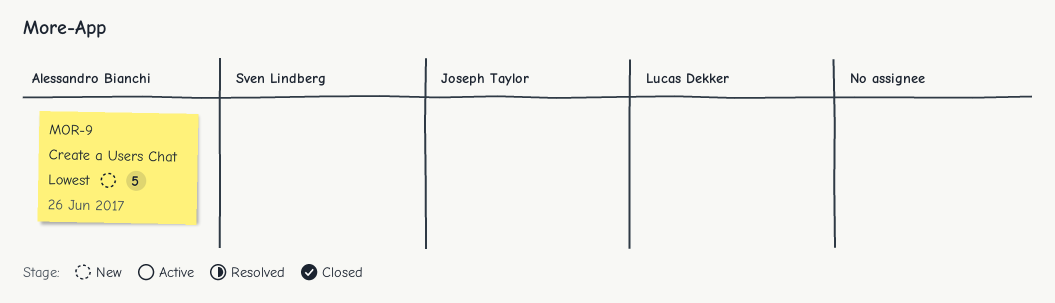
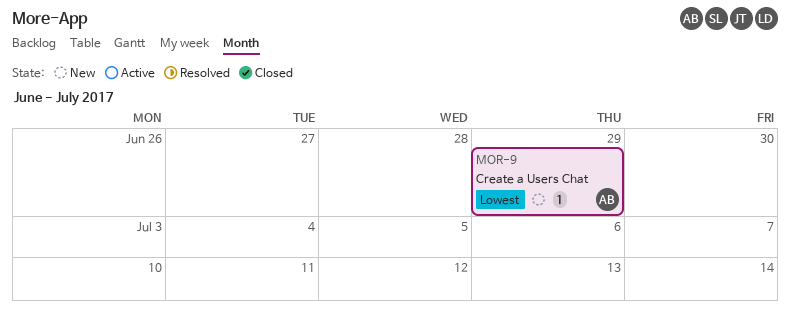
MOR-9, estimate: 5 -> 1
MOR-9, due: Jun 26 -> Jun 29

